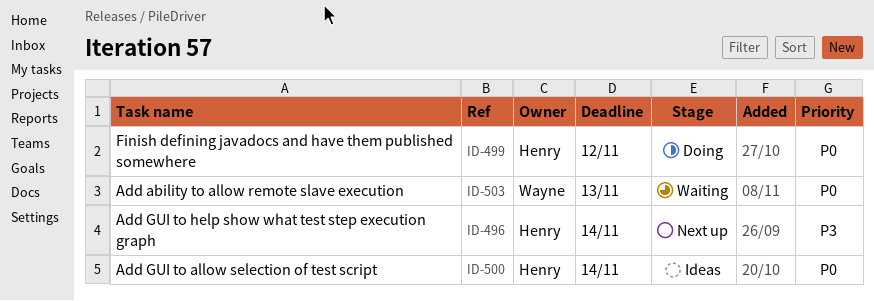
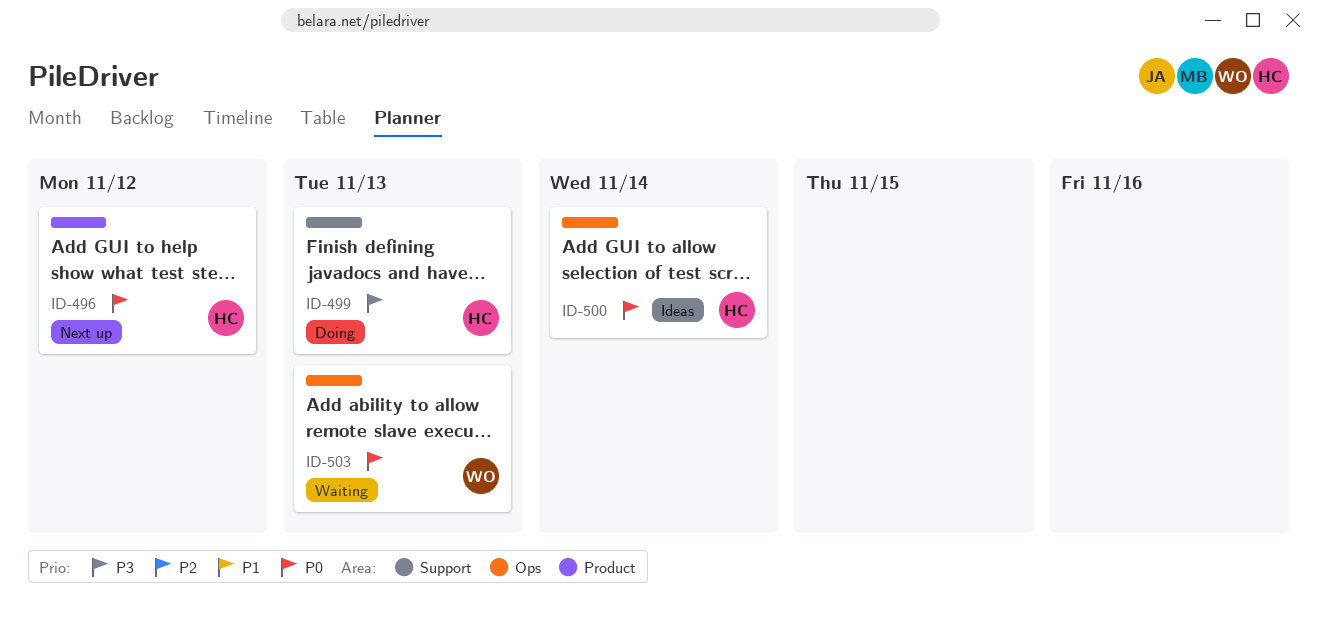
ID-496, priority: P3 -> P0
ID-496, due: Nov 14 -> Nov 12
ID-499, priority: P0 -> P3
ID-499, due: Nov 12 -> Nov 13

